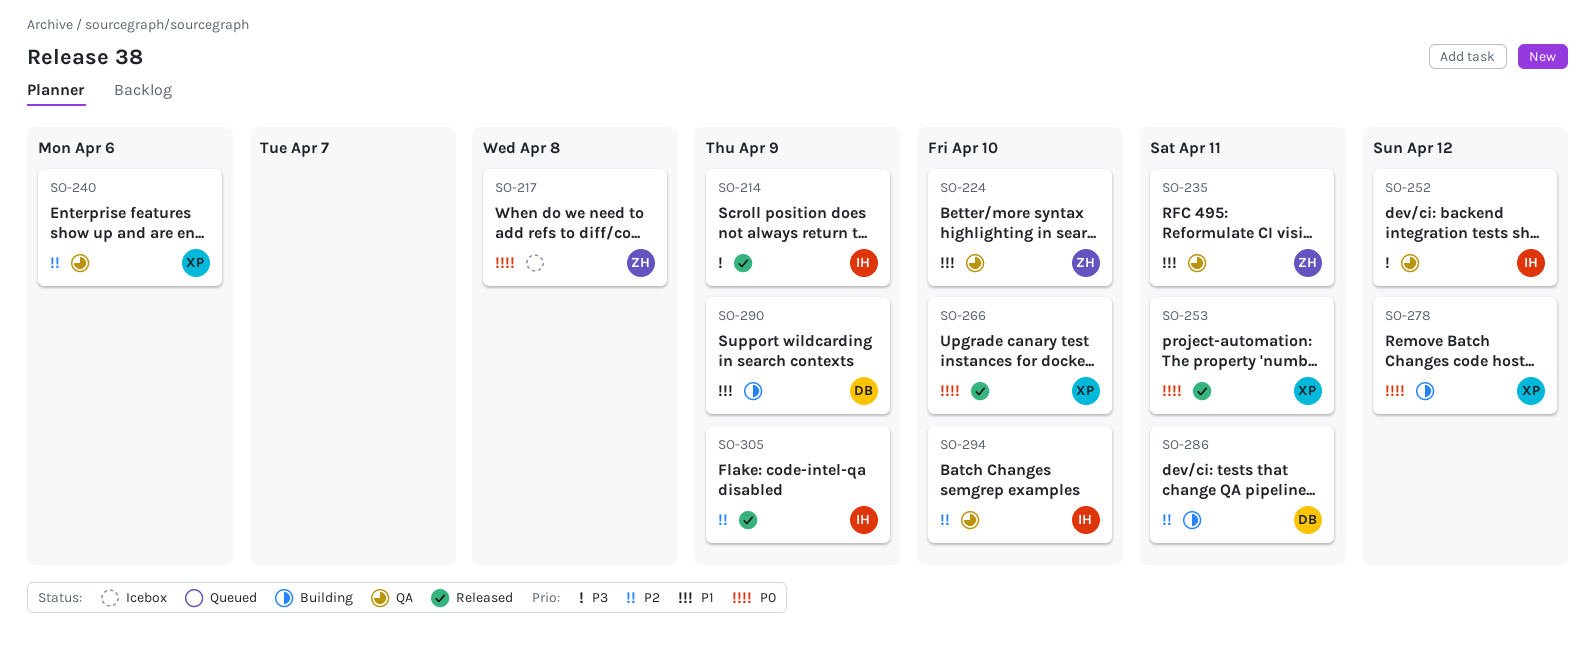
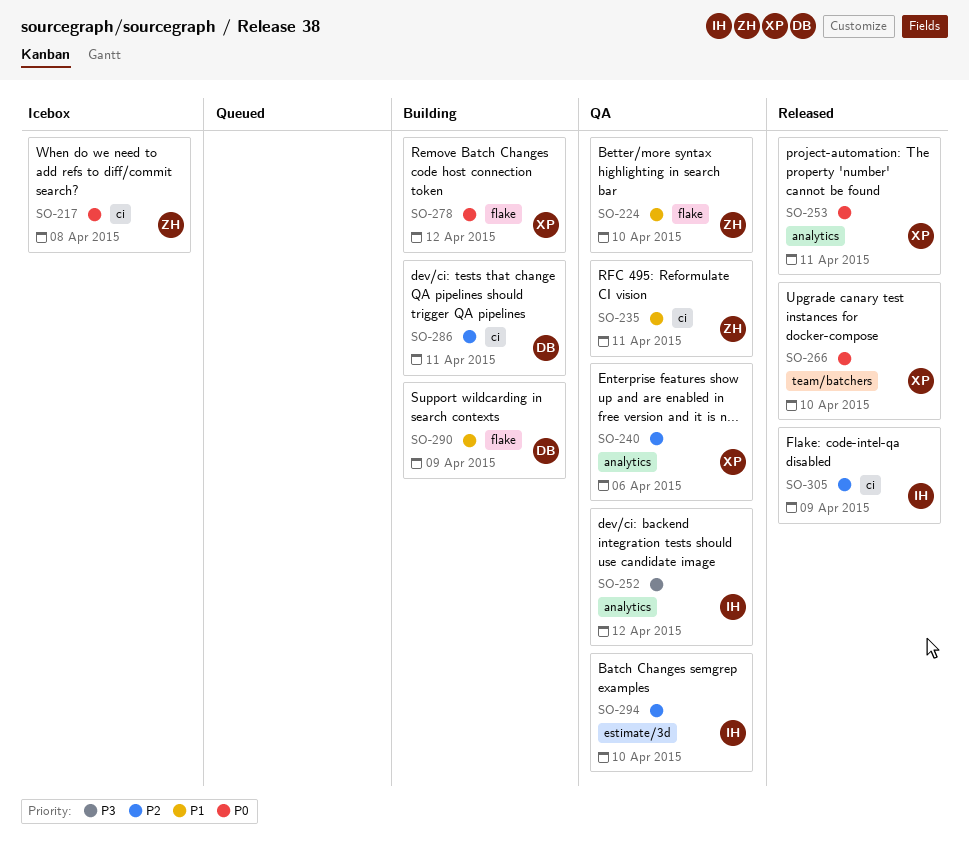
SO-214: present -> none

